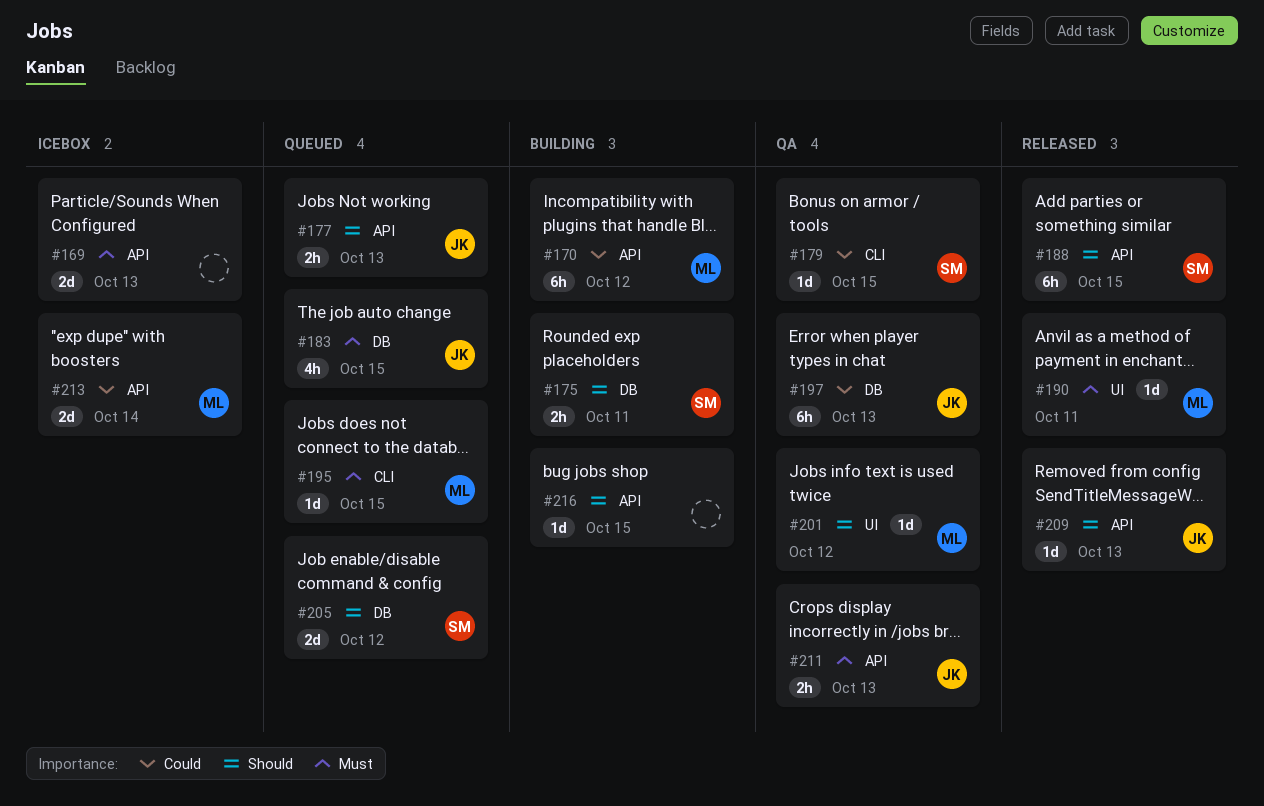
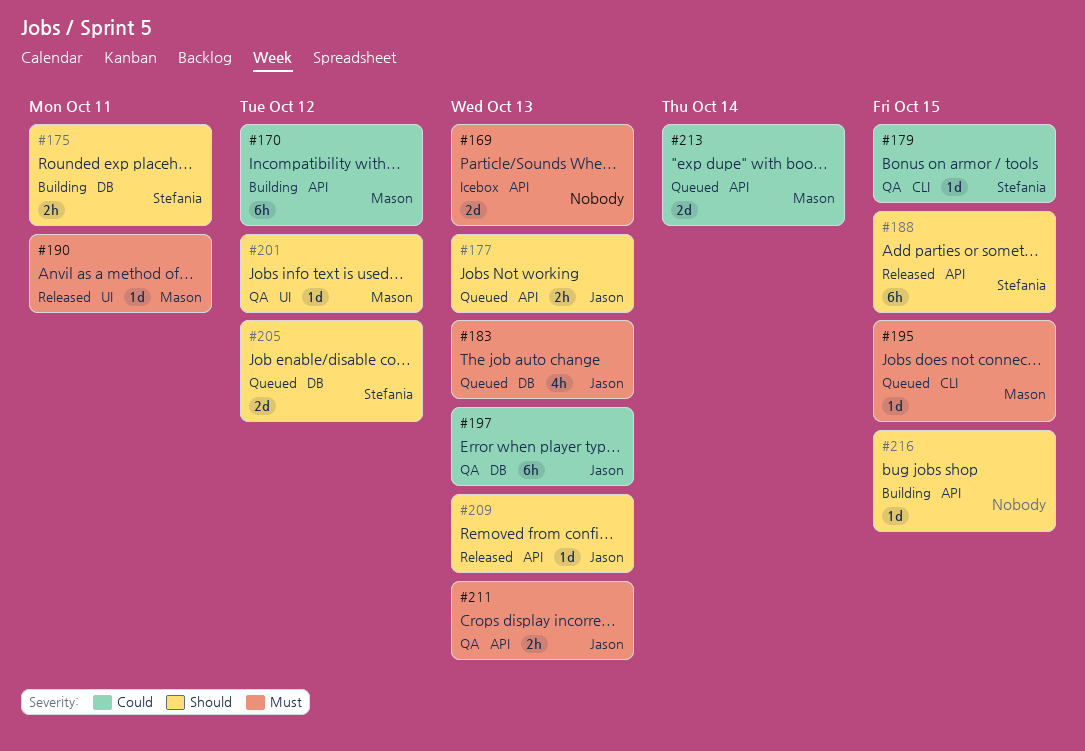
#183, due: Oct 15 -> Oct 13
#213, status: Icebox -> Queued

